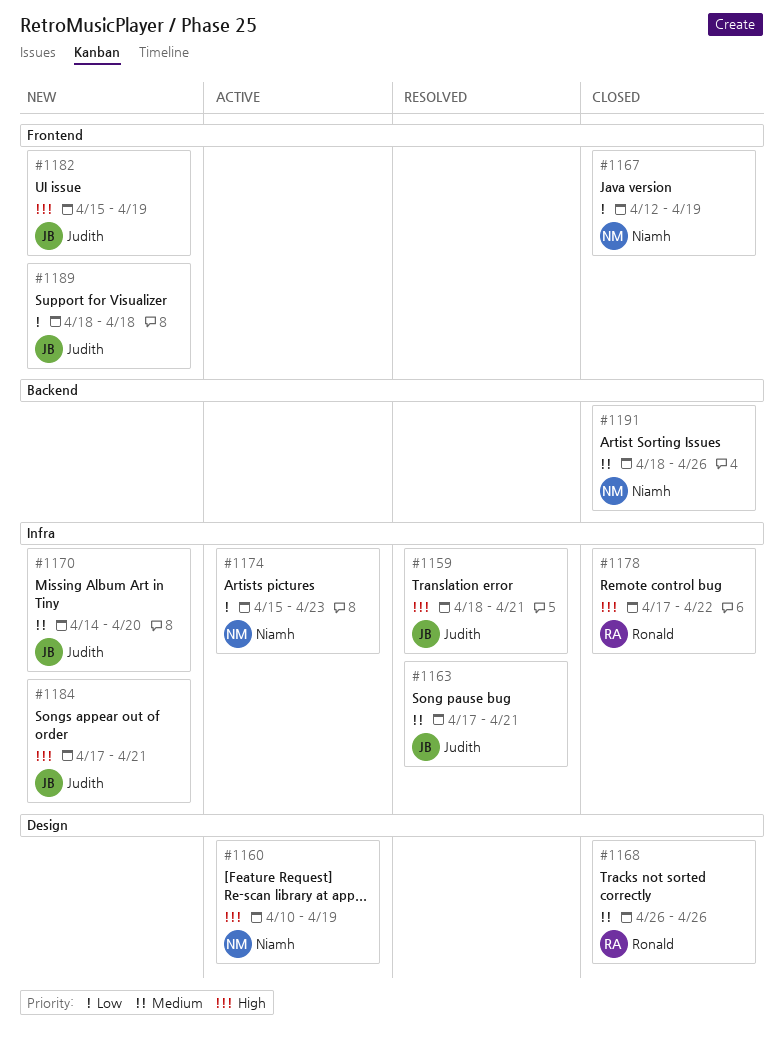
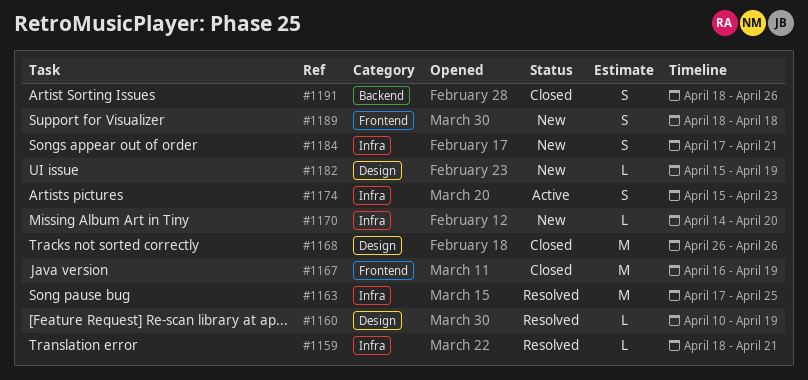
#1160, status: Active -> Resolved
#1163, due: Apr 21 -> Apr 25
#1167, start: Apr 12 -> Apr 16
#1178: present -> none
#1182, label: Frontend -> Design

